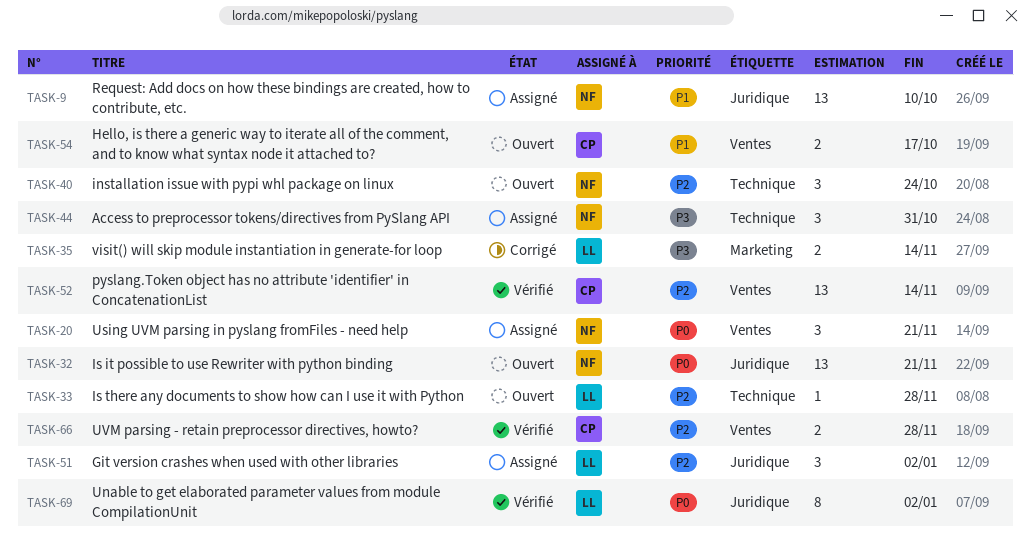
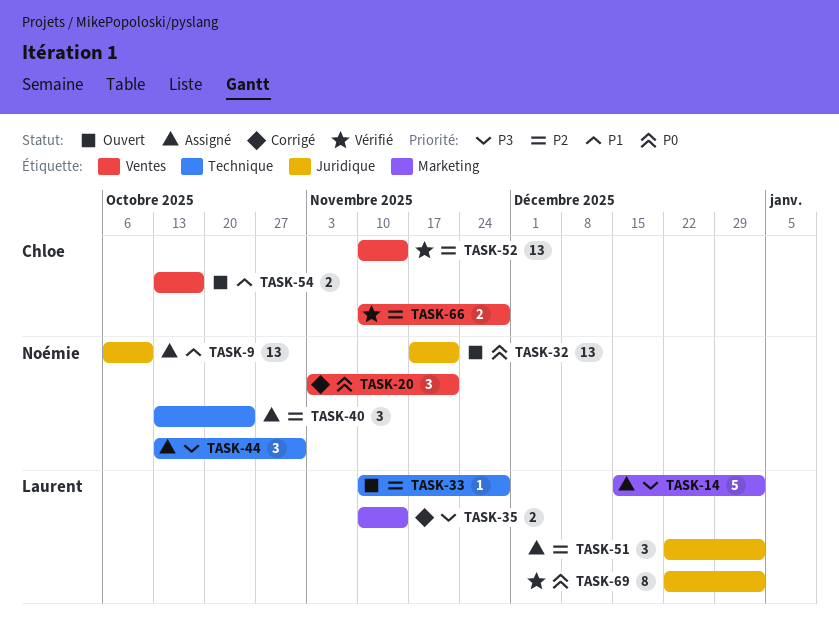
TASK-14: none -> present
TASK-20, status: Assigné -> Corrigé
TASK-40, status: Ouvert -> Assigné

